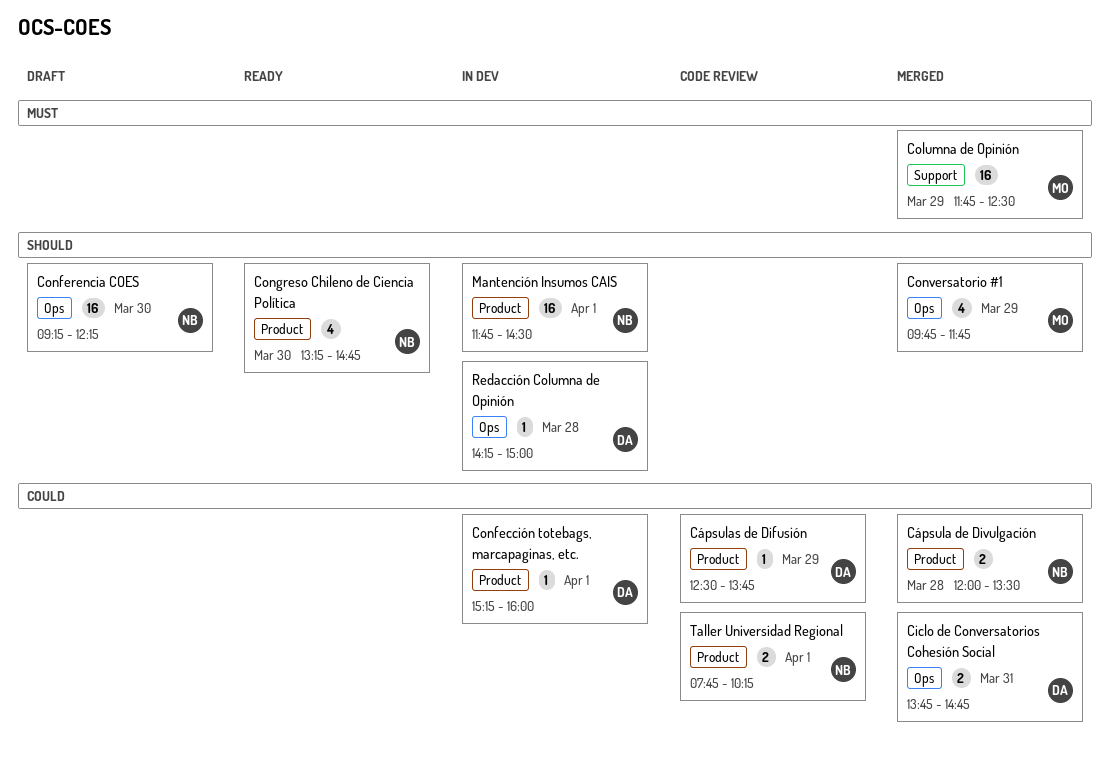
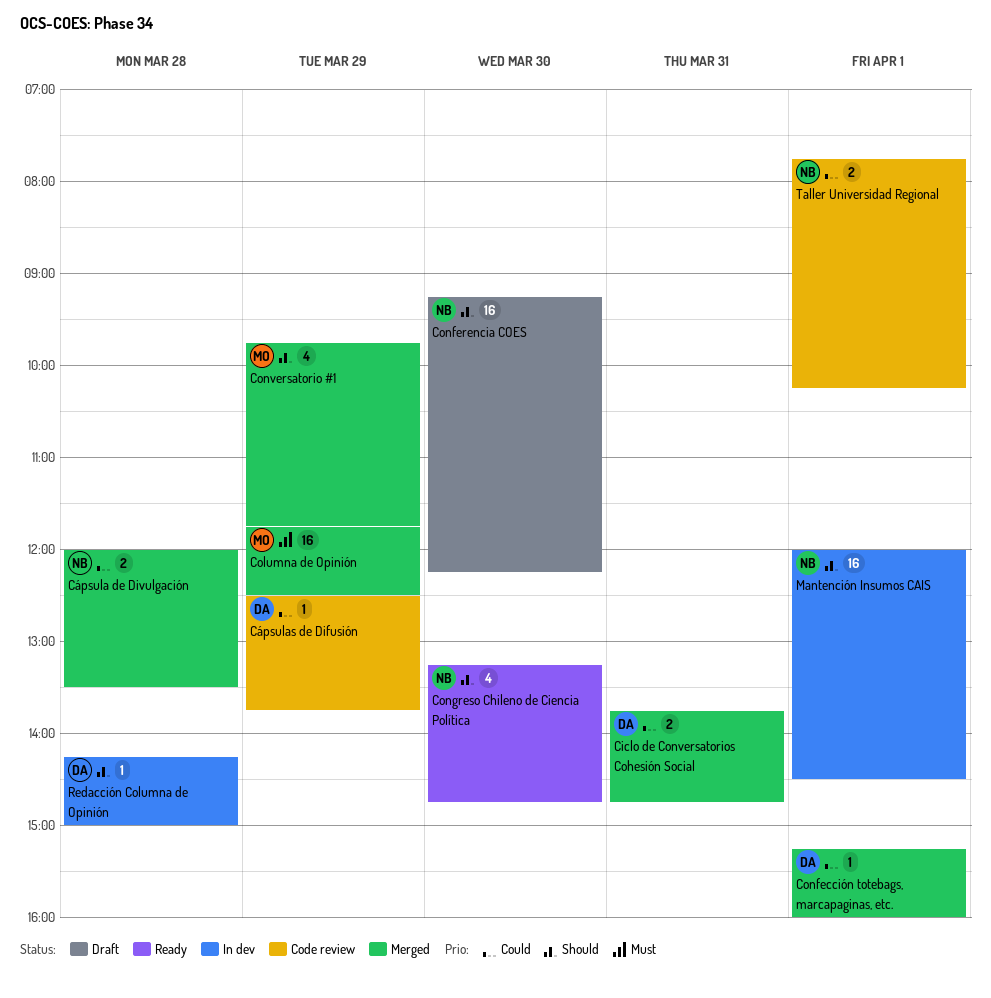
Confección totebags, marcapaginas, etc., status: In dev -> Merged
Mantención Insumos CAIS, begins: 11:45 -> 12:00

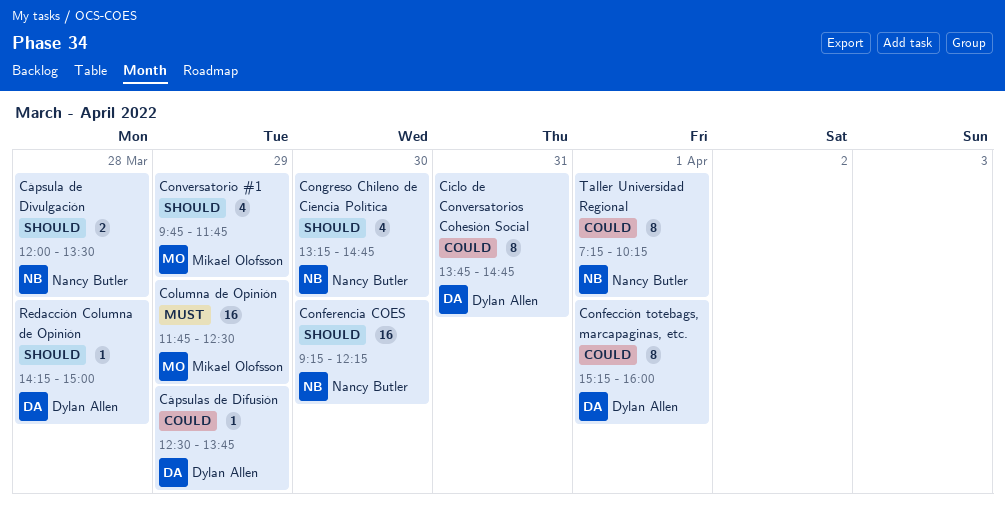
Ciclo de Conversatorios Cohesión Social, estimate: 2 -> 8
Confección totebags, marcapaginas, etc., estimate: 1 -> 8
Cápsula de Divulgación, priority: Could -> Should
Mantención Insumos CAIS: present -> none
Taller Universidad Regional, estimate: 2 -> 8
Taller Universidad Regional, begins: 07:45 -> 07:15

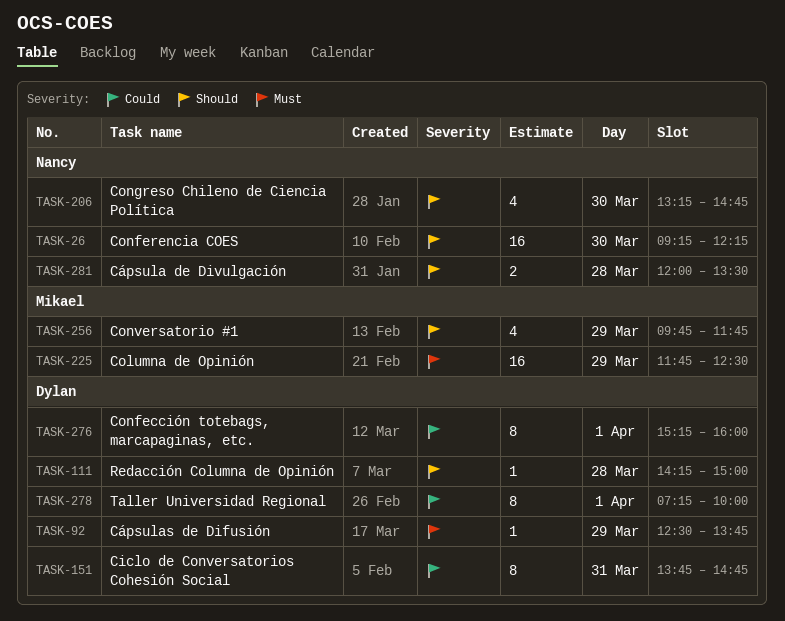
Cápsulas de Difusión, priority: Could -> Must
Taller Universidad Regional, owner: Nancy Butler -> Dylan Allen
Taller Universidad Regional, ends: 10:15 -> 10:00

